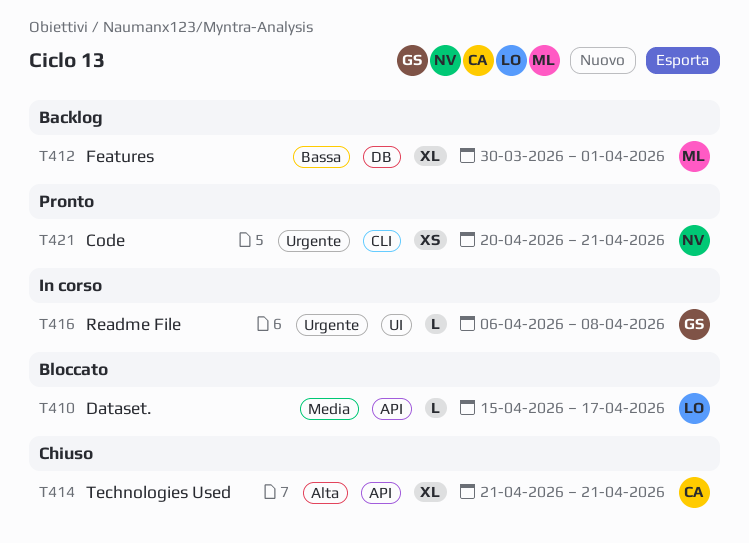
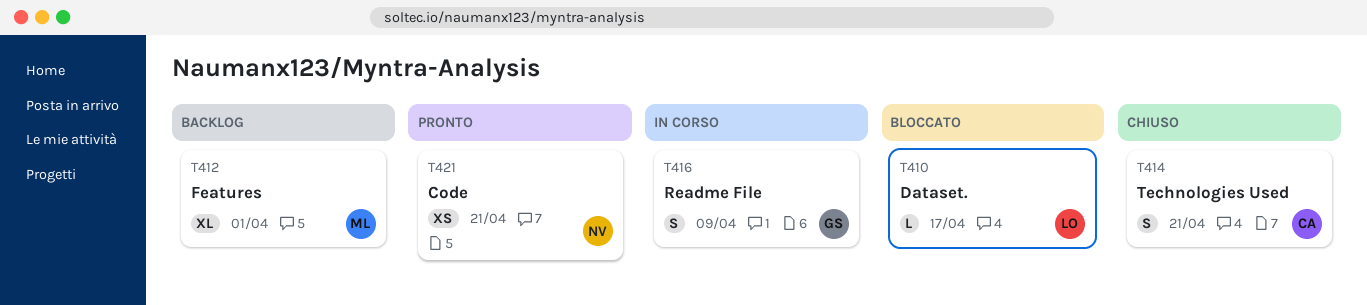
T414, estimate: XL -> S
T416, estimate: L -> S
T416, due: Apr 8 -> Apr 9

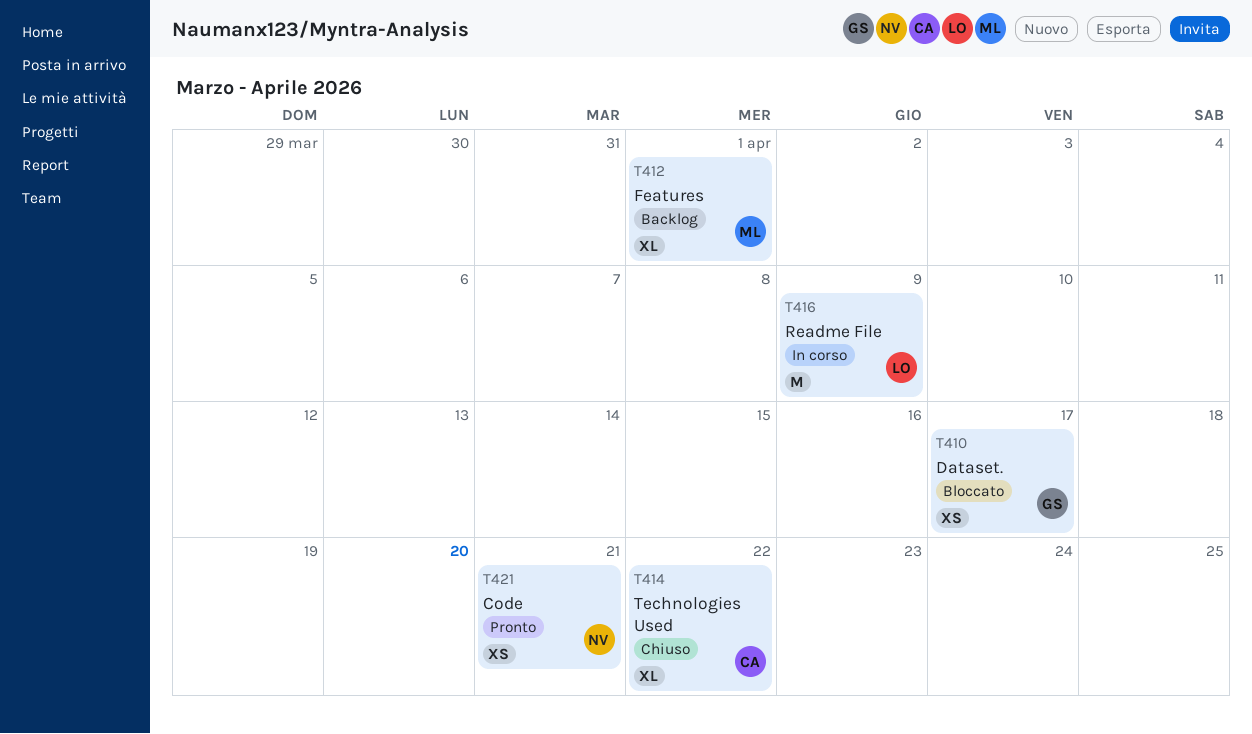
T410, owner: LO -> GS
T410, estimate: L -> XS
T414, estimate: S -> XL
T414, due: Apr 21 -> Apr 22
T416, owner: GS -> LO
T416, estimate: S -> M

